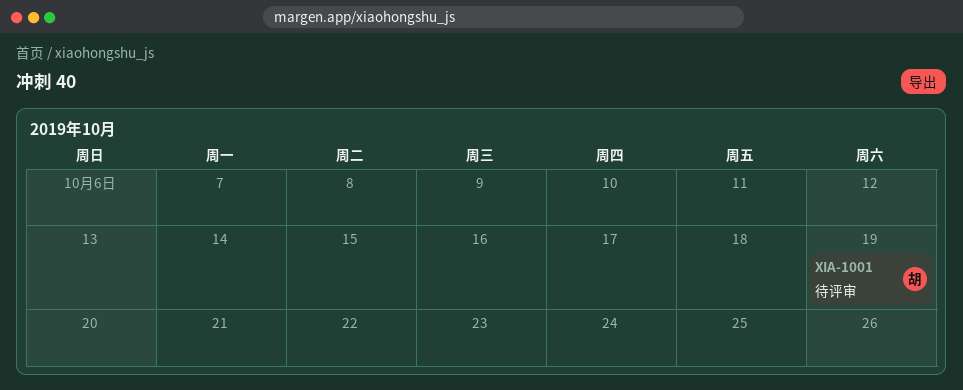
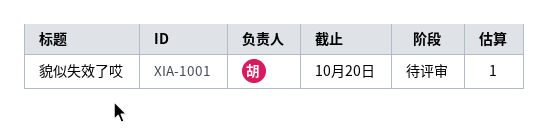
XIA-1001, due: Oct 19 -> Oct 20

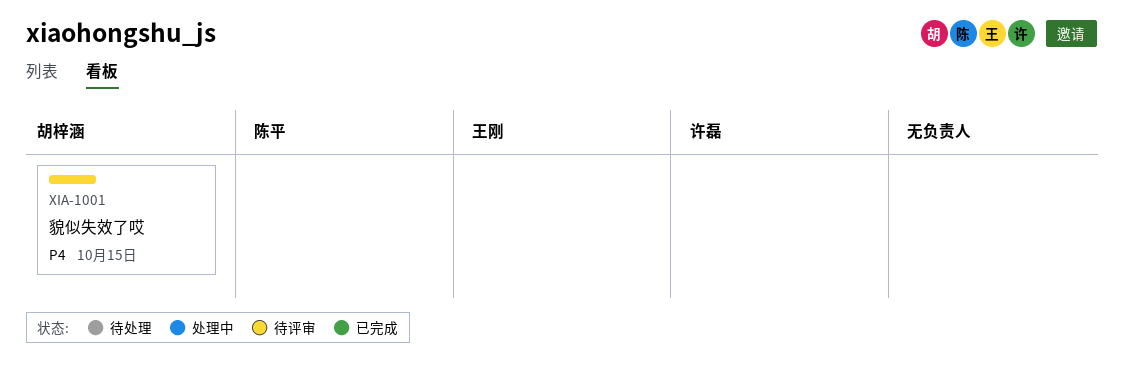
XIA-1001, due: Oct 20 -> Oct 15

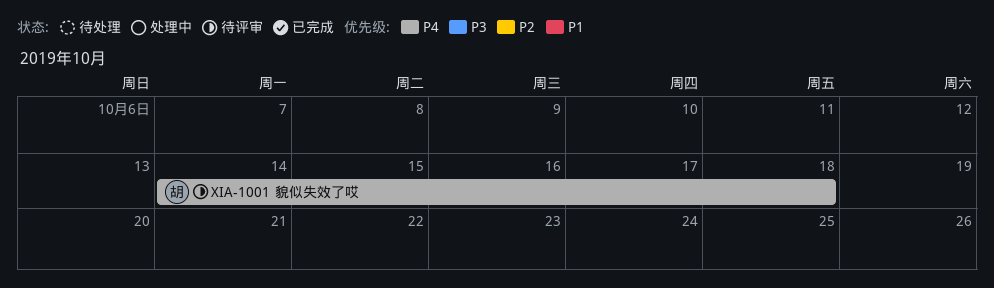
XIA-1001, due: Oct 15 -> Oct 18

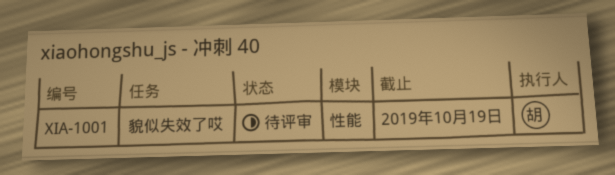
XIA-1001, due: Oct 18 -> Oct 19

